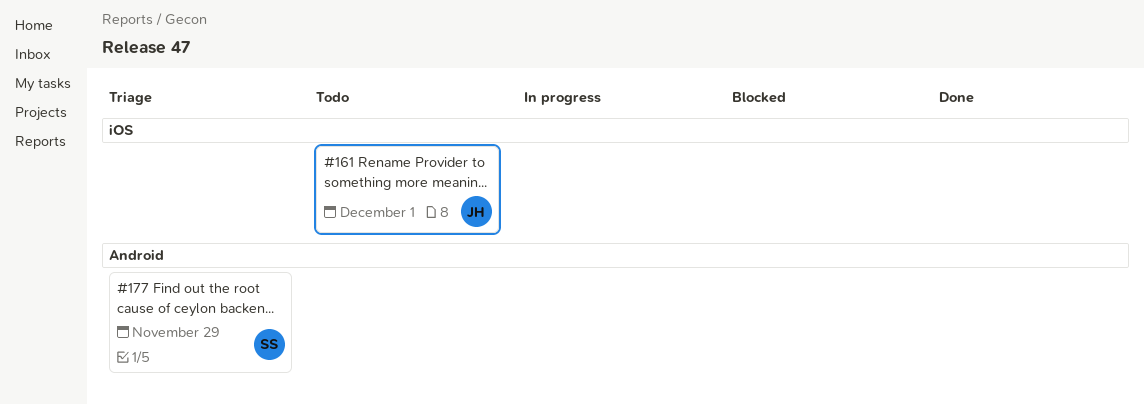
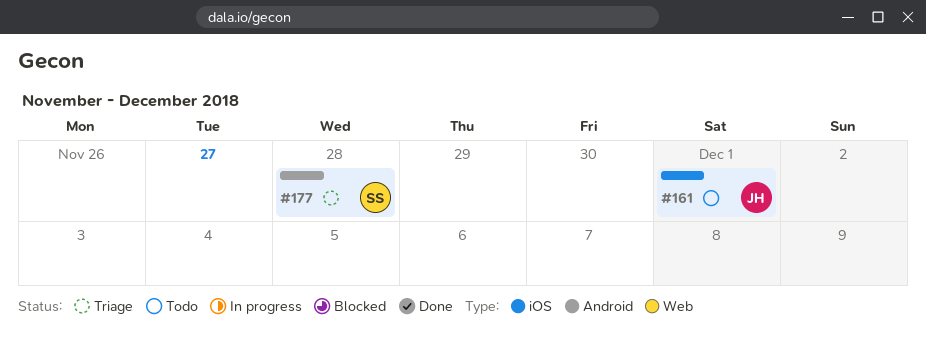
#177, due: Nov 29 -> Nov 28

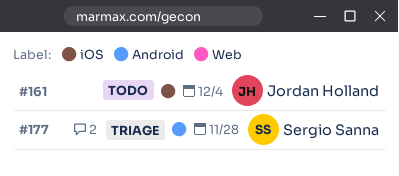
#161, due: Dec 1 -> Dec 4

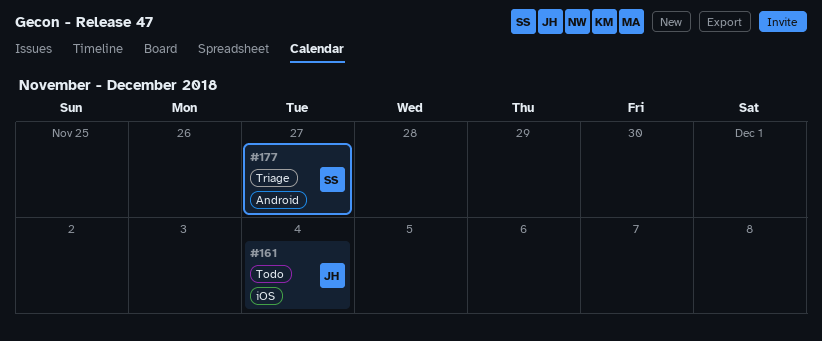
#177, due: Nov 28 -> Nov 27

